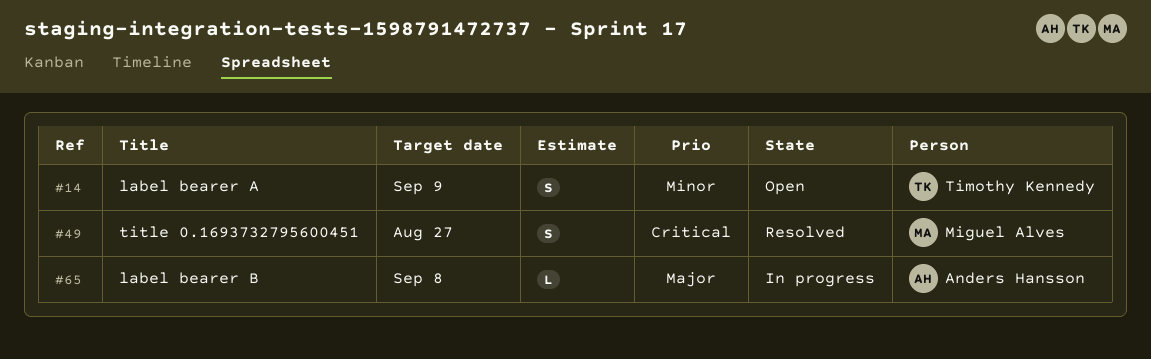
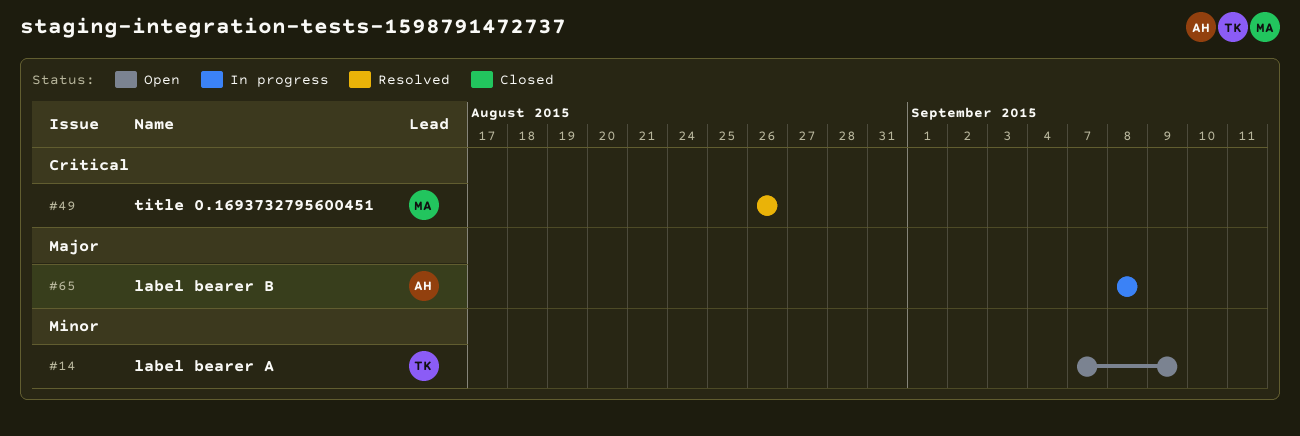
#49, due: Aug 27 -> Aug 26

